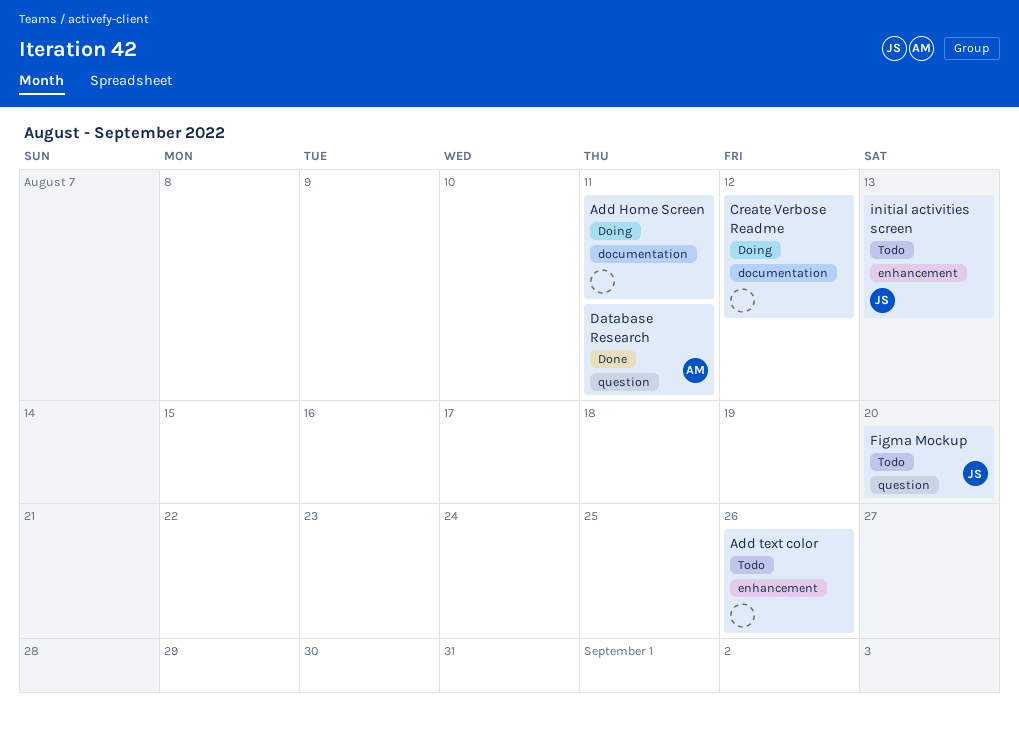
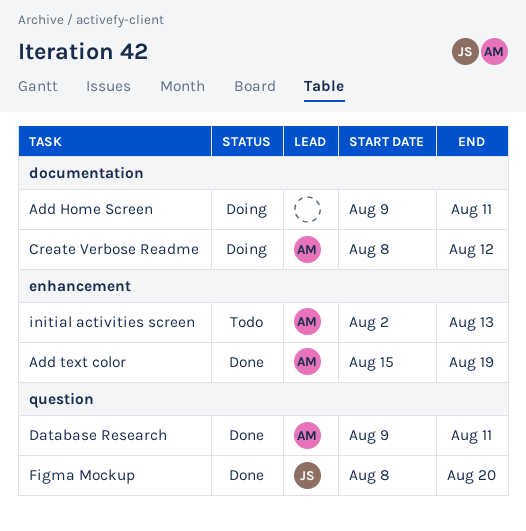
Add text color, status: Todo -> Done
Add text color, owner: none -> AM
Add text color, due: Aug 26 -> Aug 19
Create Verbose Readme, owner: none -> AM
Figma Mockup, status: Todo -> Done
initial activities screen, owner: JS -> AM

